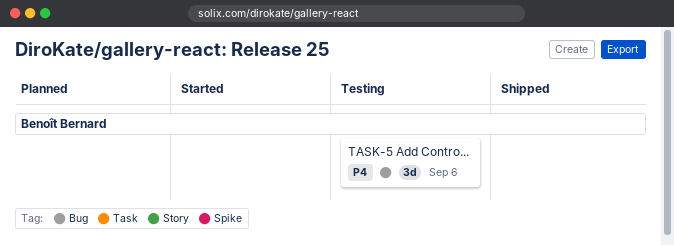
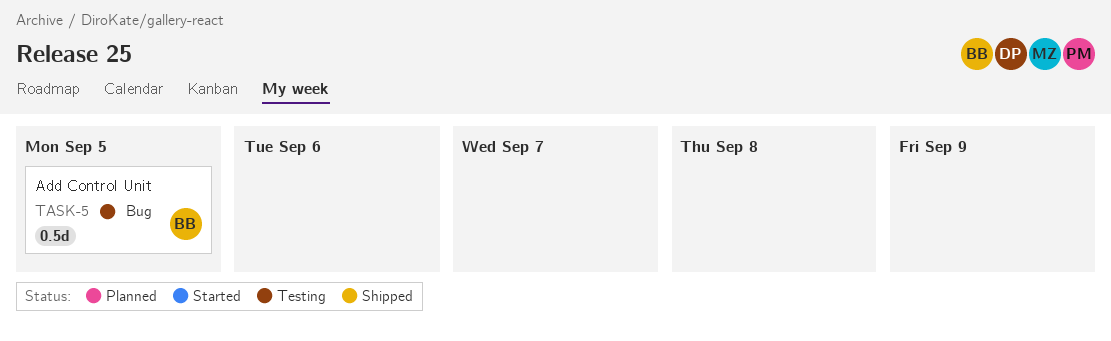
TASK-5, estimate: 3d -> 0.5d
TASK-5, due: Sep 6 -> Sep 5

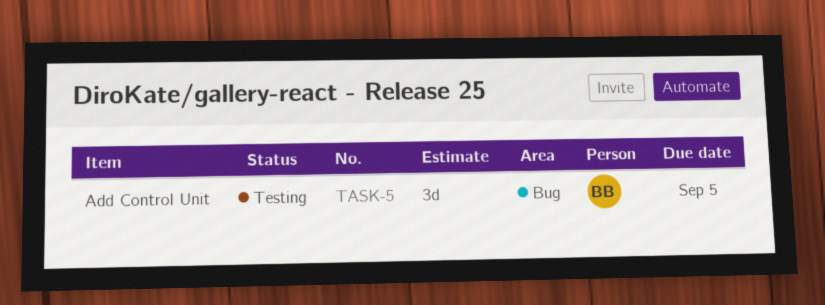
TASK-5, estimate: 0.5d -> 3d

